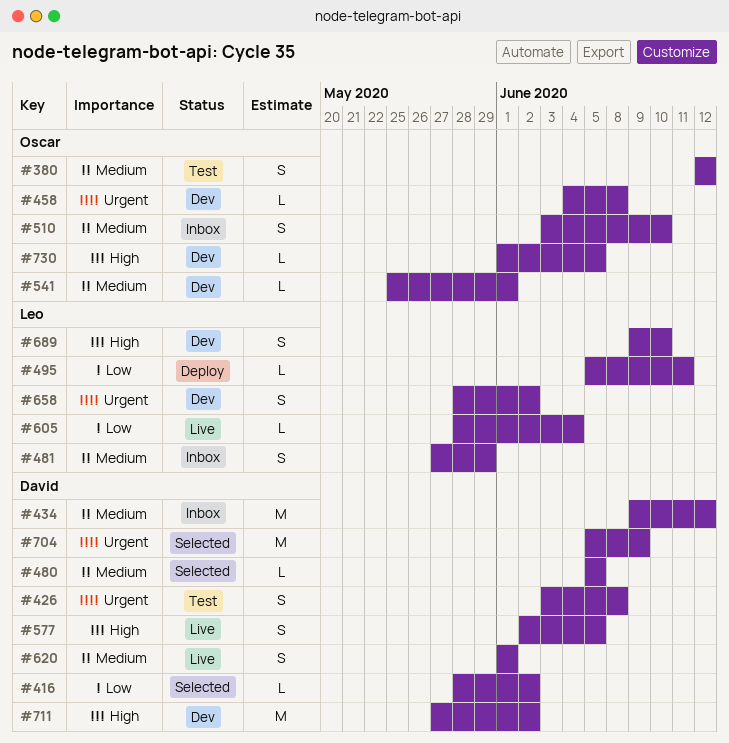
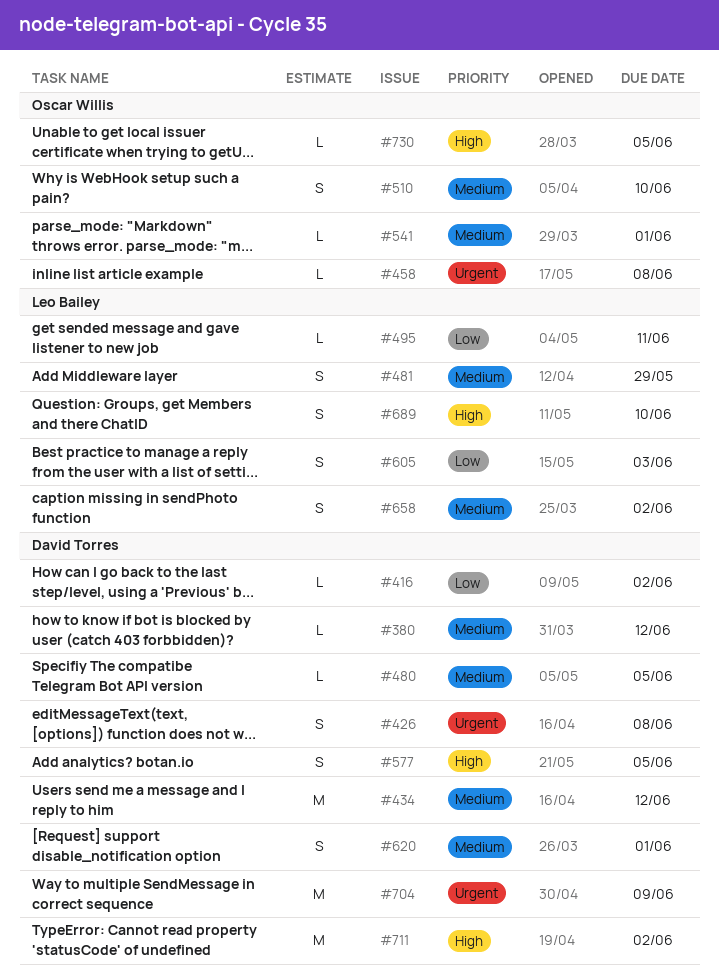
#380, owner: Oscar Willis -> David Torres
#380, estimate: S -> L
#605, estimate: L -> S
#605, due: Jun 4 -> Jun 3
#658, priority: Urgent -> Medium

